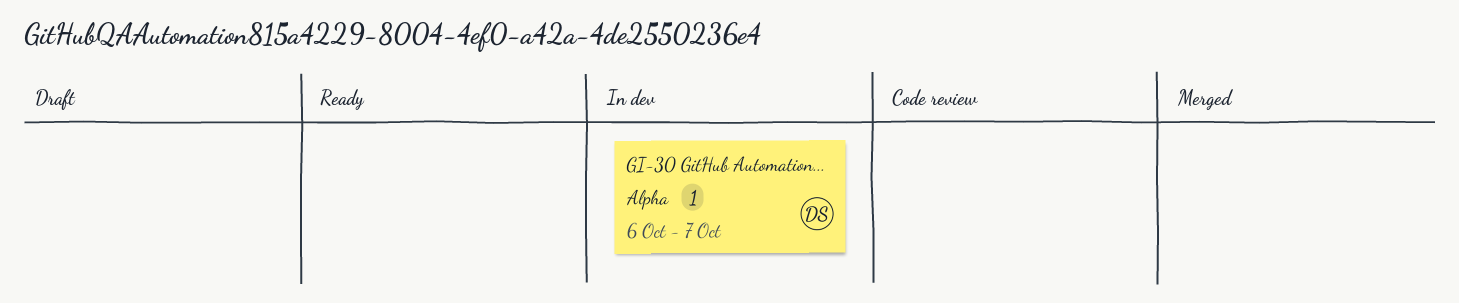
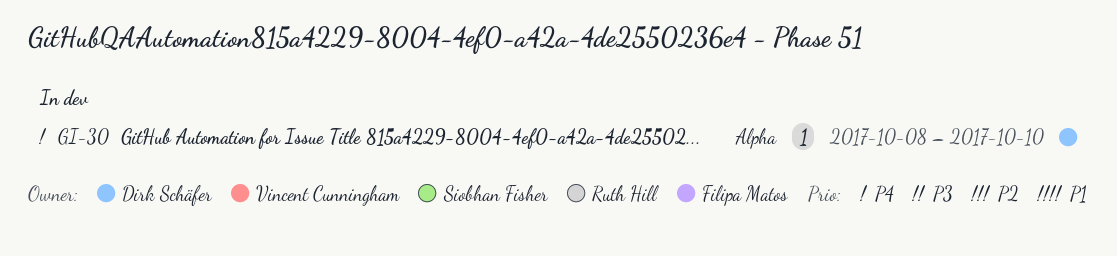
GI-30, start: Oct 6 -> Oct 8
GI-30, due: Oct 7 -> Oct 10

